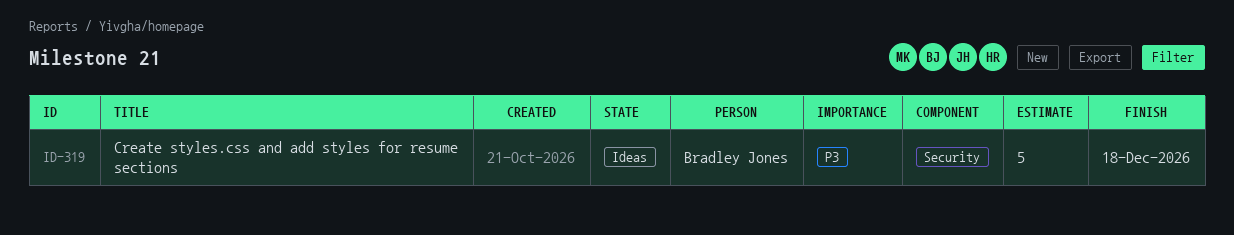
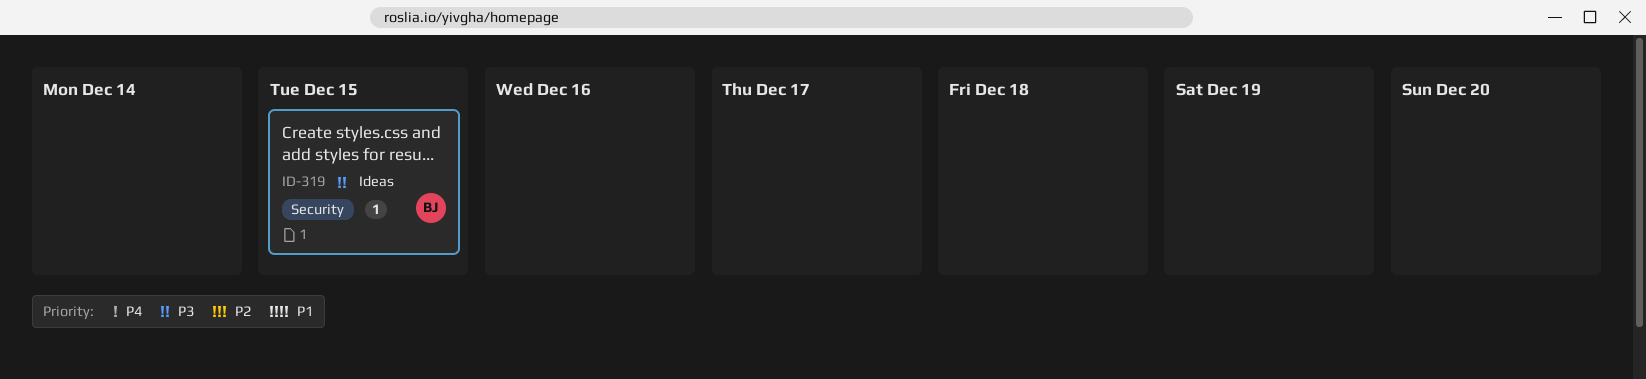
ID-319, estimate: 5 -> 1
ID-319, due: Dec 18 -> Dec 15

